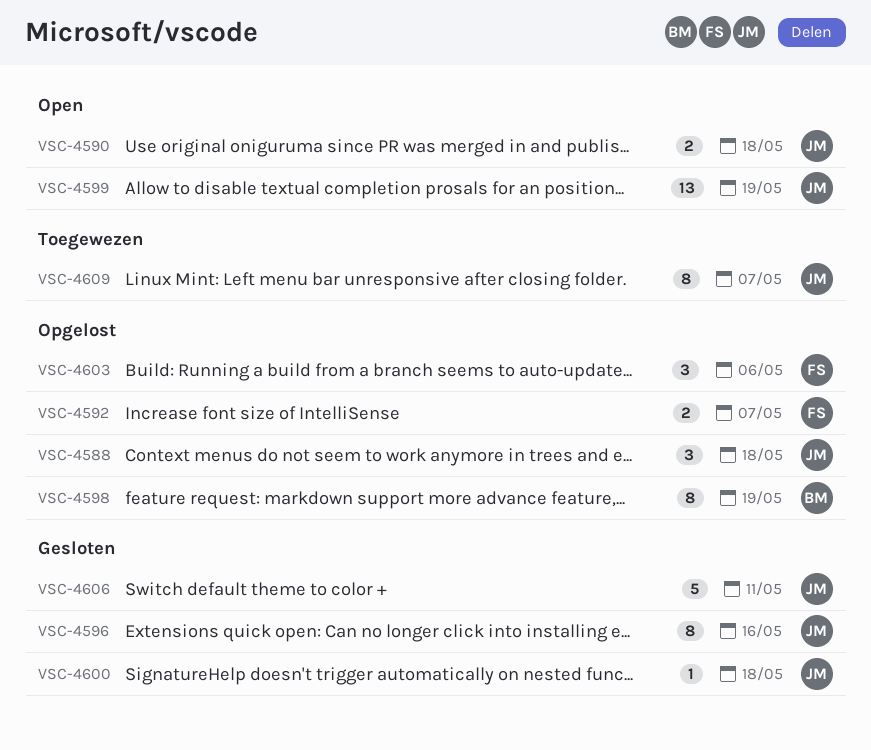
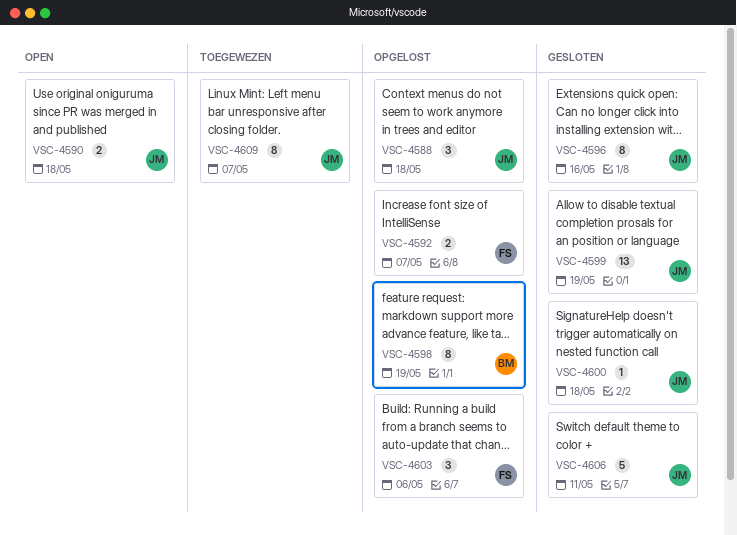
VSC-4599, status: Open -> Gesloten

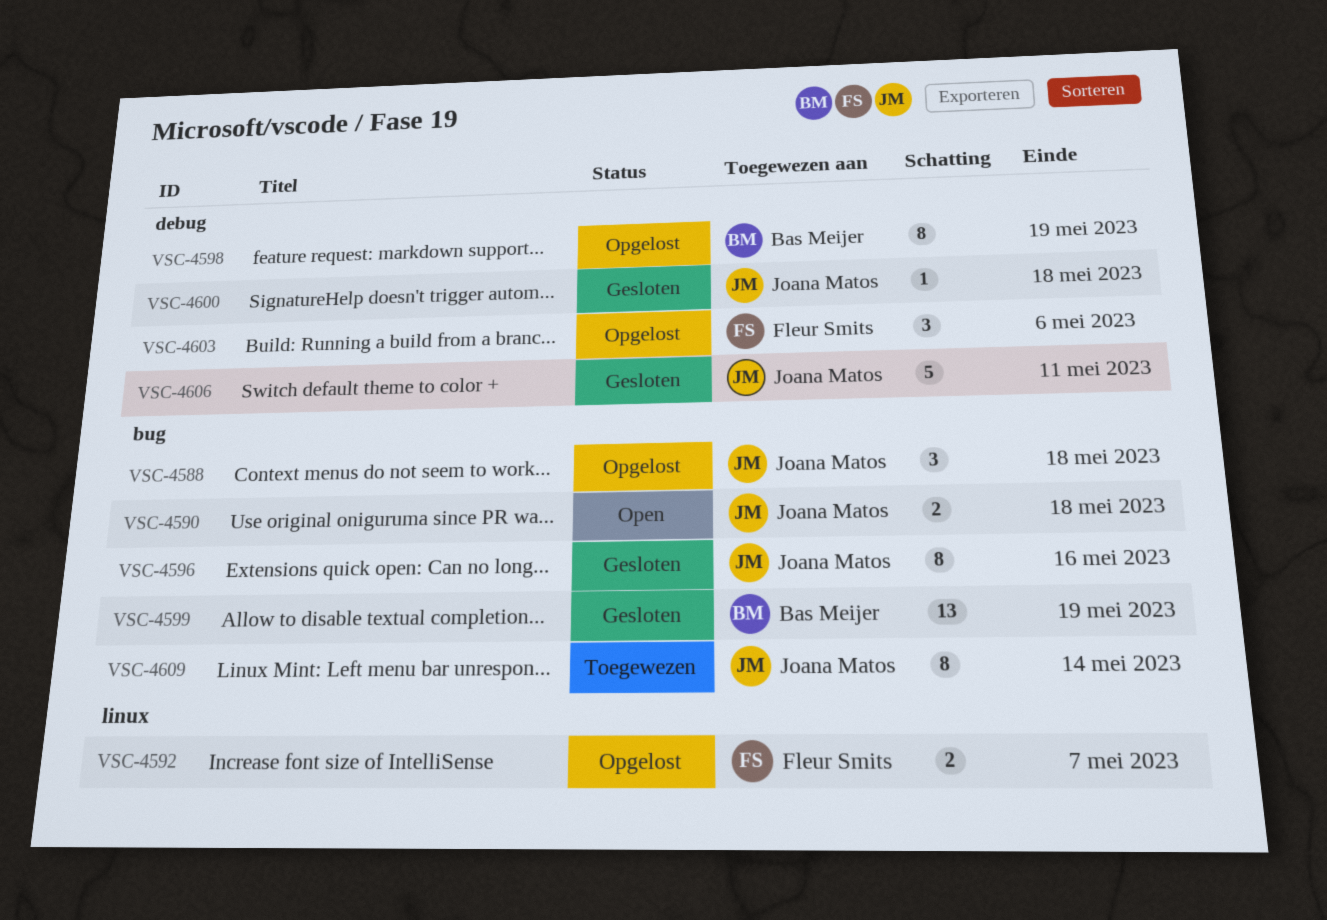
VSC-4599, owner: Joana Matos -> Bas Meijer
VSC-4609, due: May 7 -> May 14

